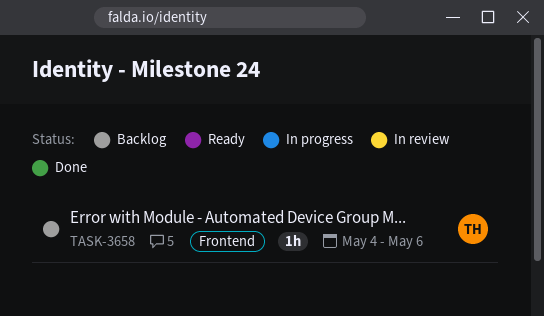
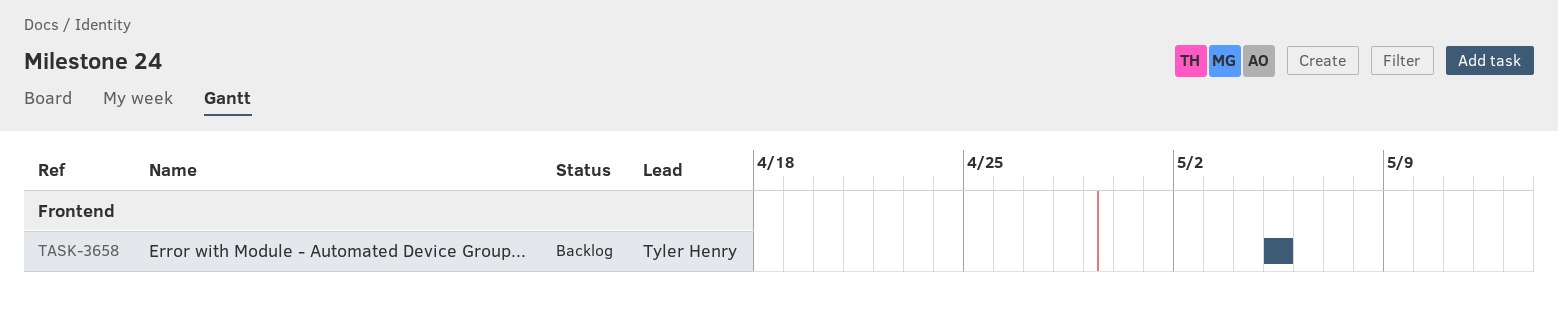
TASK-3658, start: May 4 -> May 5
TASK-3658, due: May 6 -> May 5

